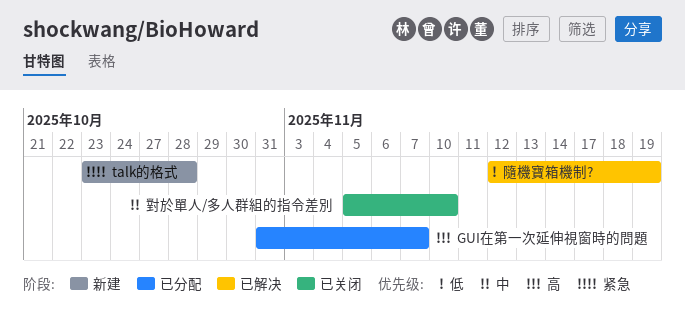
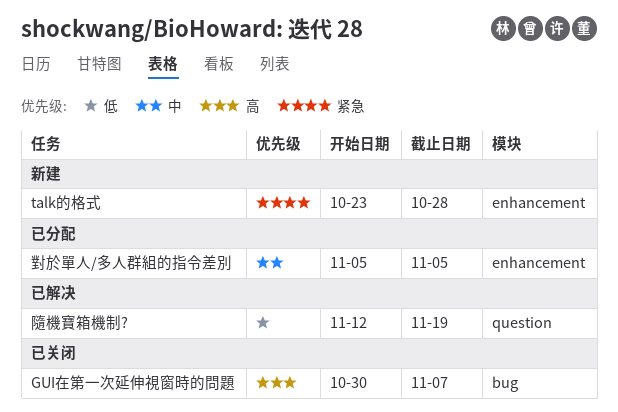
GUI在第一次延伸視窗時的問題, status: 已分配 -> 已关闭
GUI在第一次延伸視窗時的問題, start: Oct 31 -> Oct 30
對於單人/多人群組的指令差別, status: 已关闭 -> 已分配
對於單人/多人群組的指令差別, due: Nov 10 -> Nov 5

